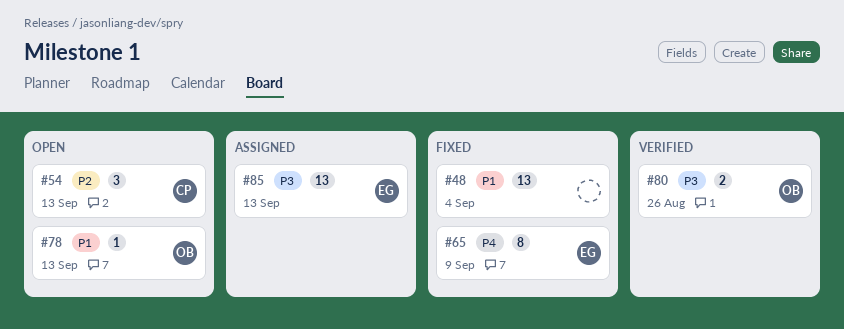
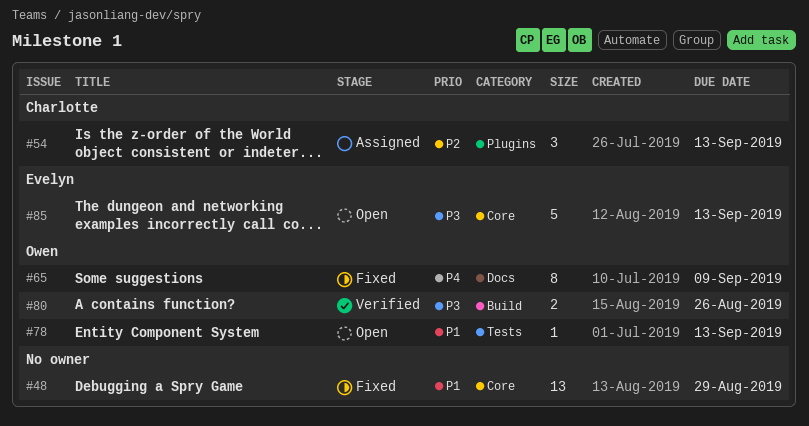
#48, due: Sep 4 -> Aug 29
#54, status: Open -> Assigned
#65, owner: Evelyn -> Owen
#85, status: Assigned -> Open
#85, estimate: 13 -> 5

